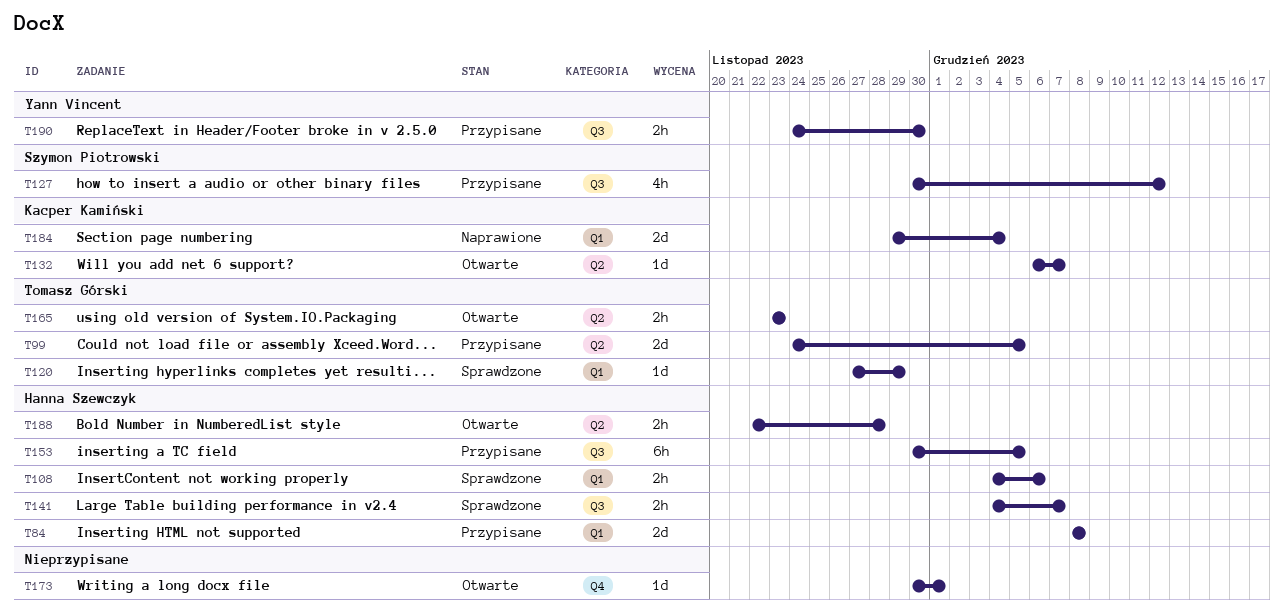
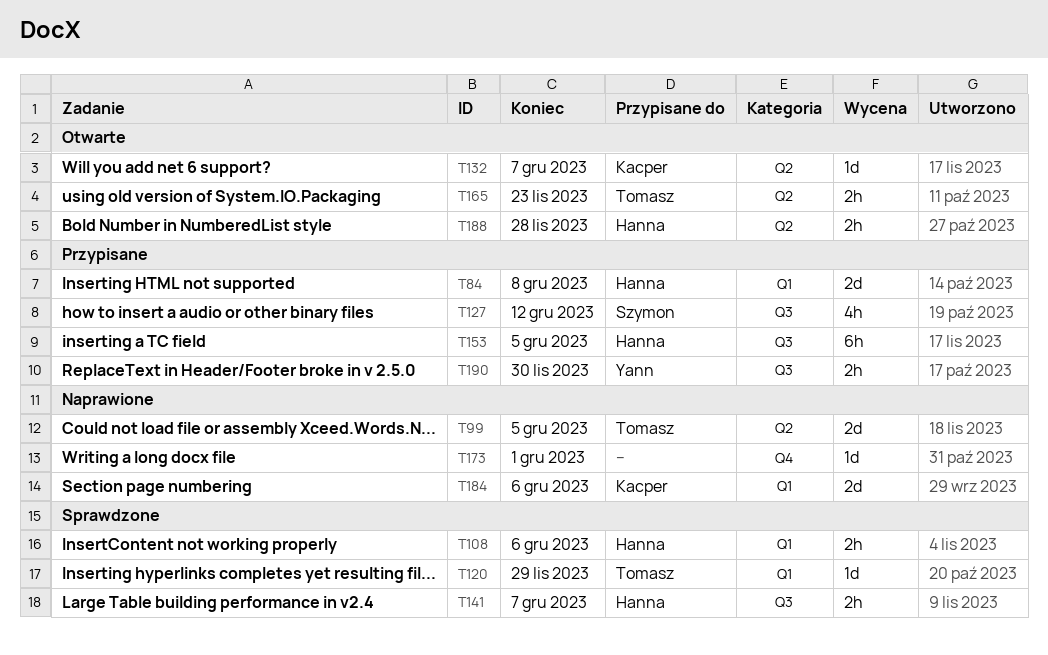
T99, status: Przypisane -> Naprawione
T173, status: Otwarte -> Naprawione
T184, due: Dec 4 -> Dec 6

